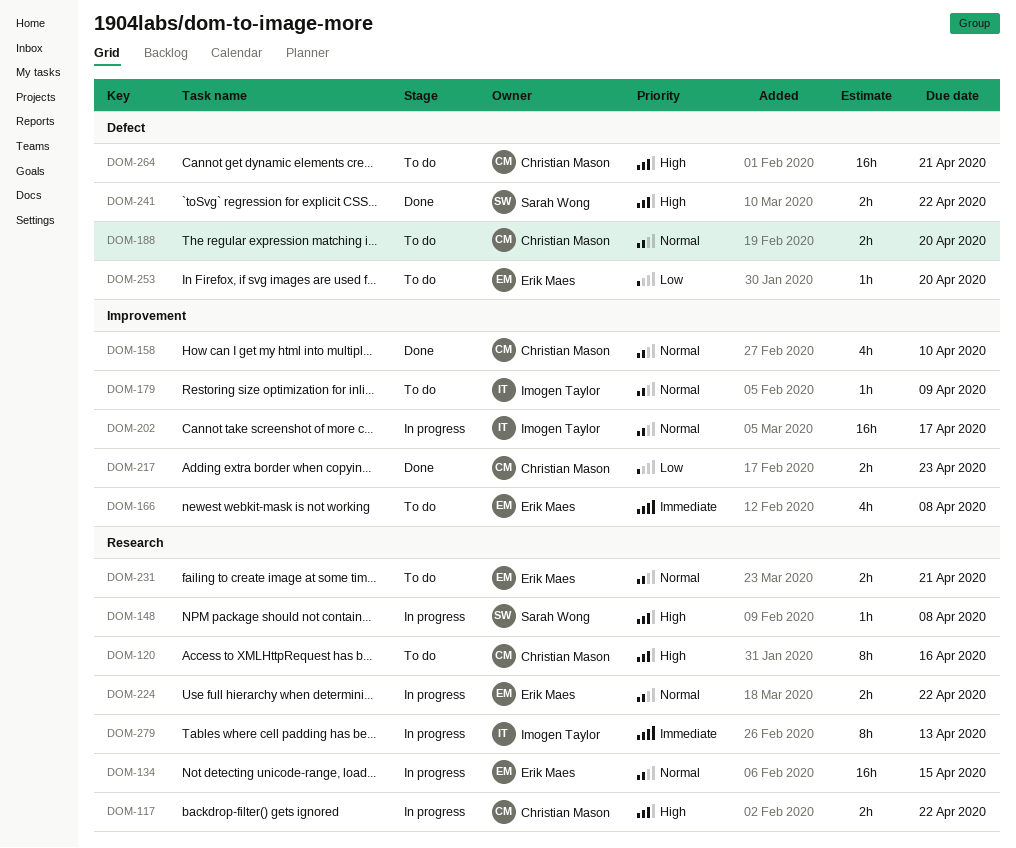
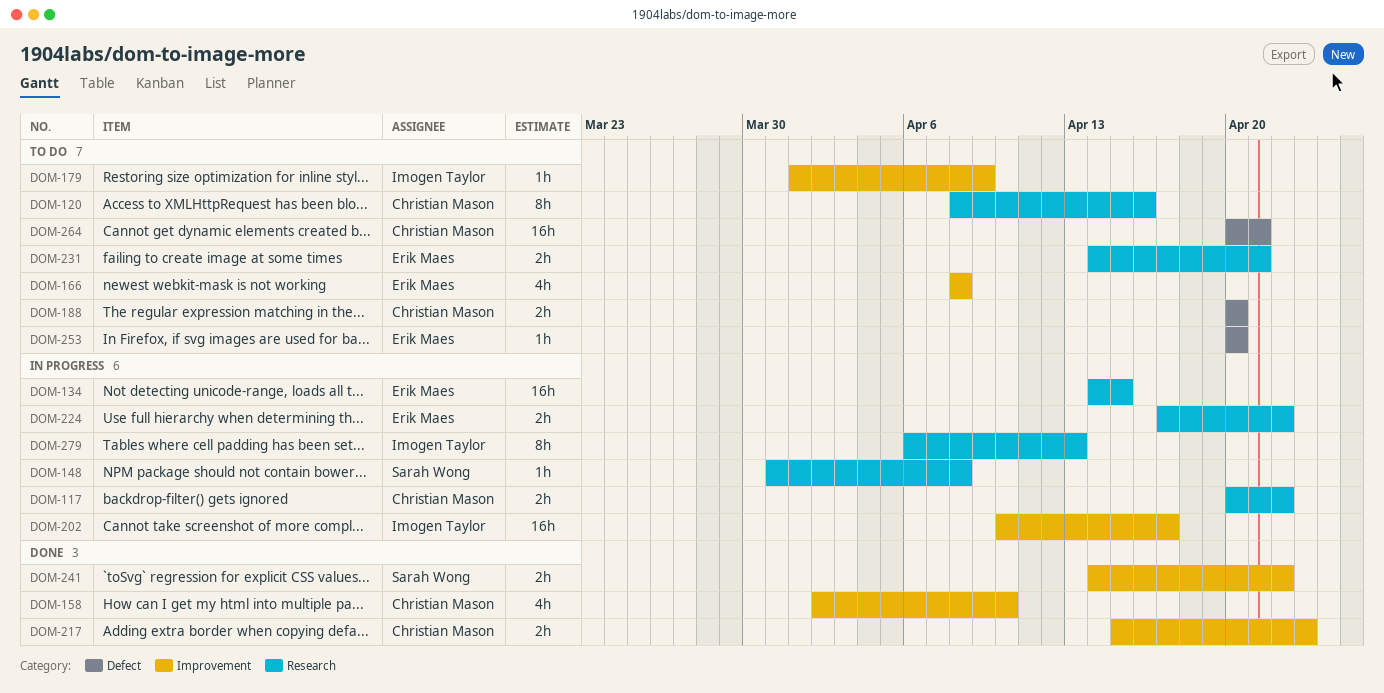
DOM-241, label: Defect -> Improvement

